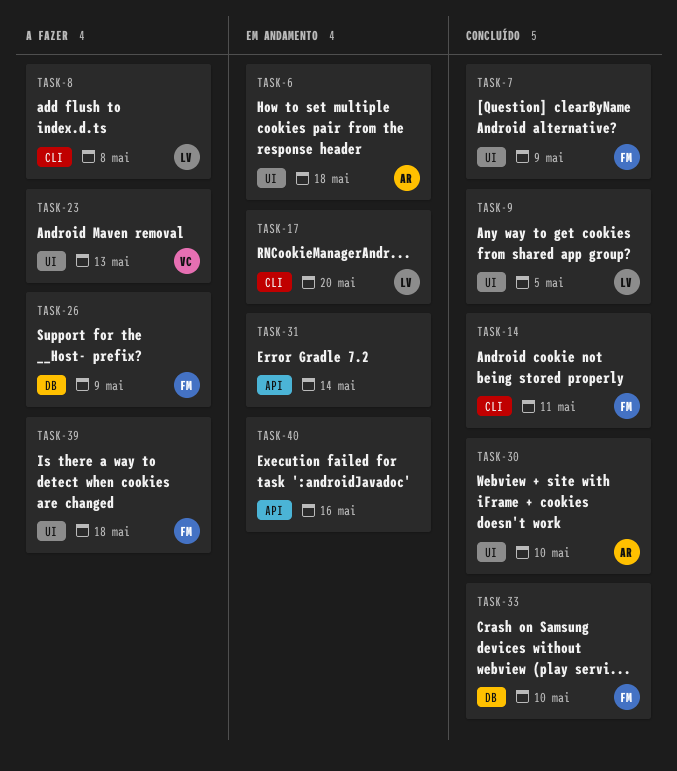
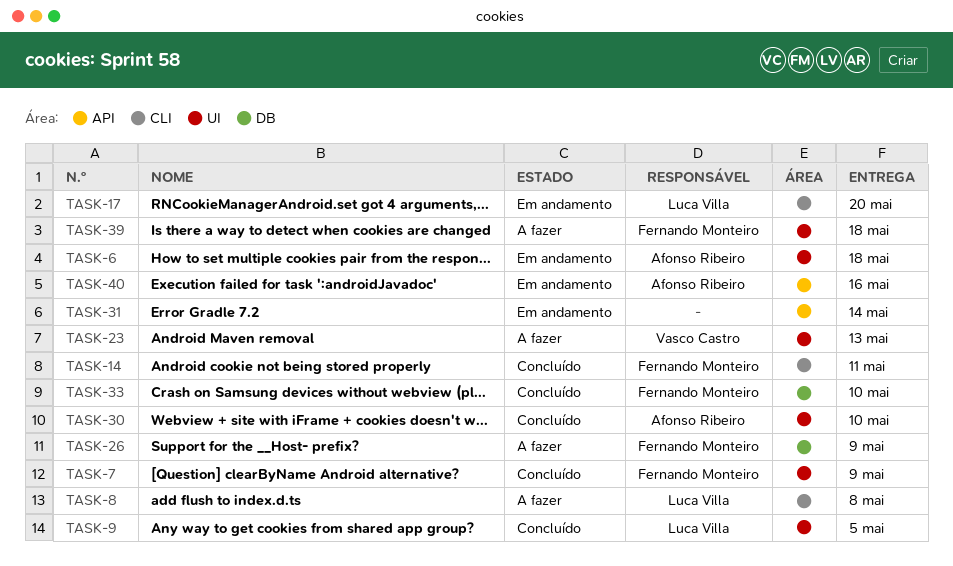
TASK-40, owner: none -> Afonso Ribeiro

